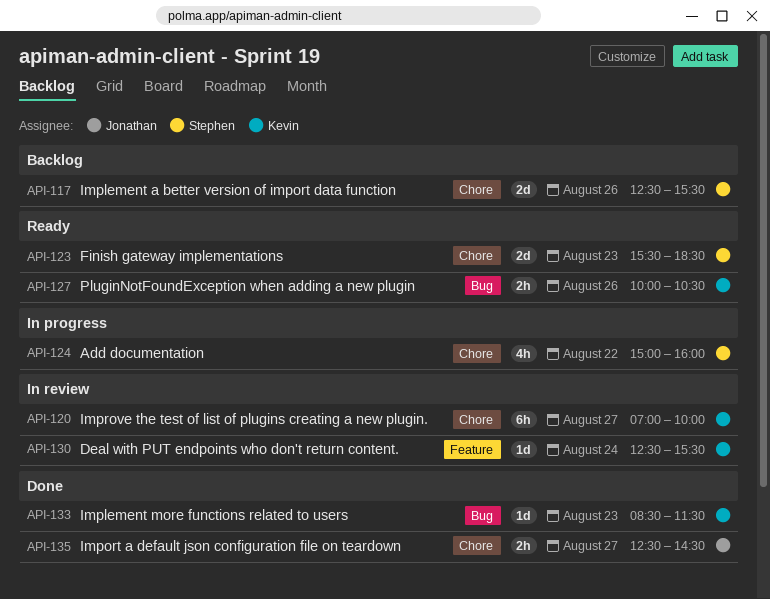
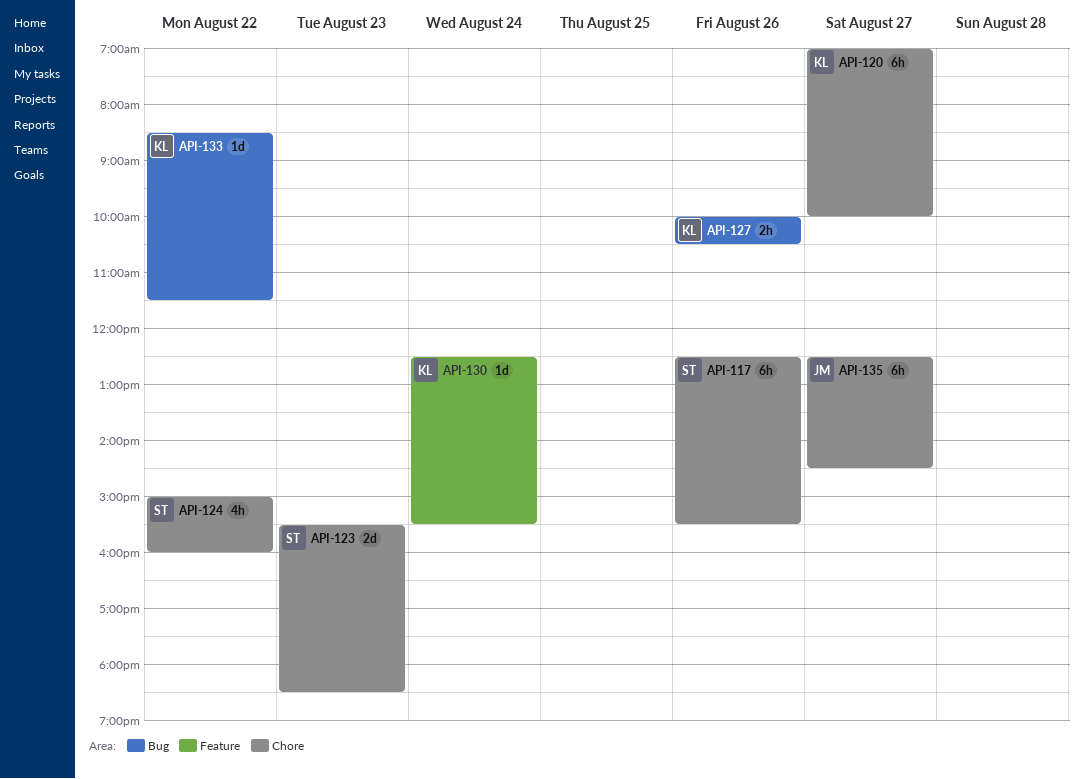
API-117, estimate: 2d -> 6h
API-133, day: Aug 23 -> Aug 22
API-135, estimate: 2h -> 6h

